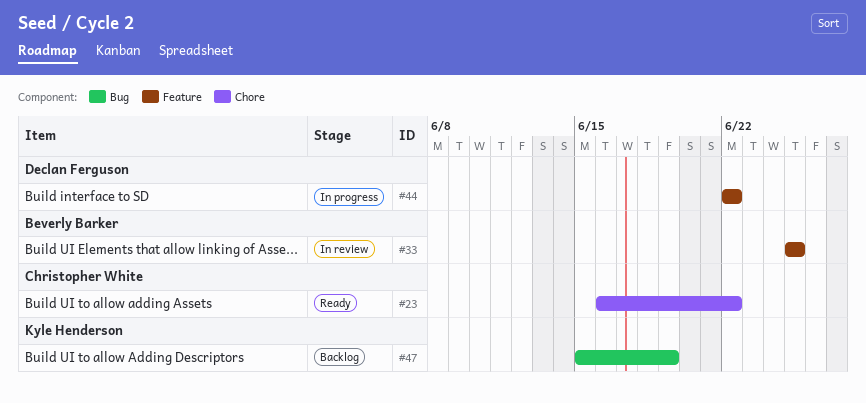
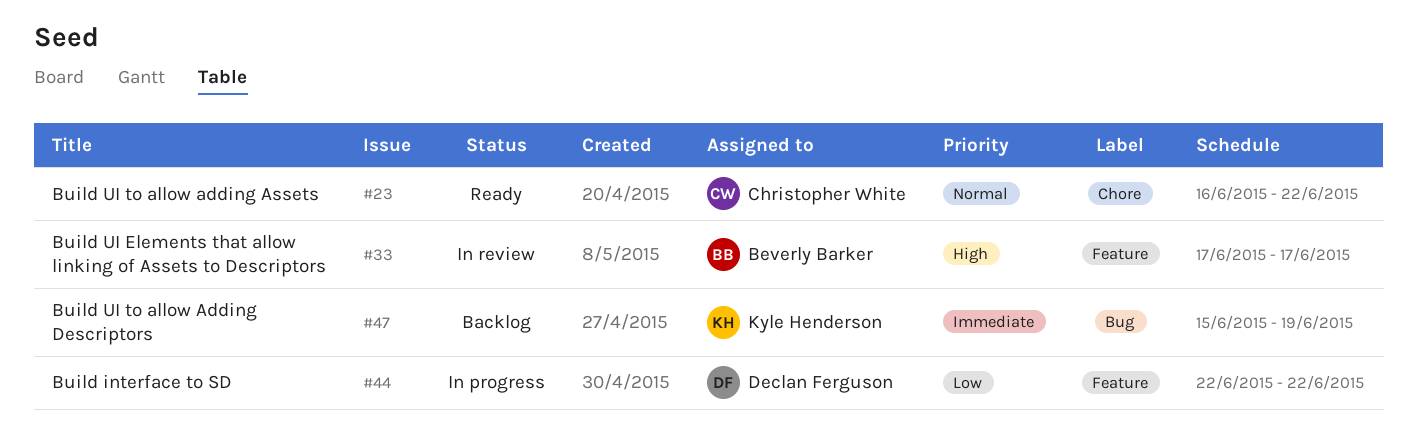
#33, start: Jun 25 -> Jun 17
#33, due: Jun 25 -> Jun 17

